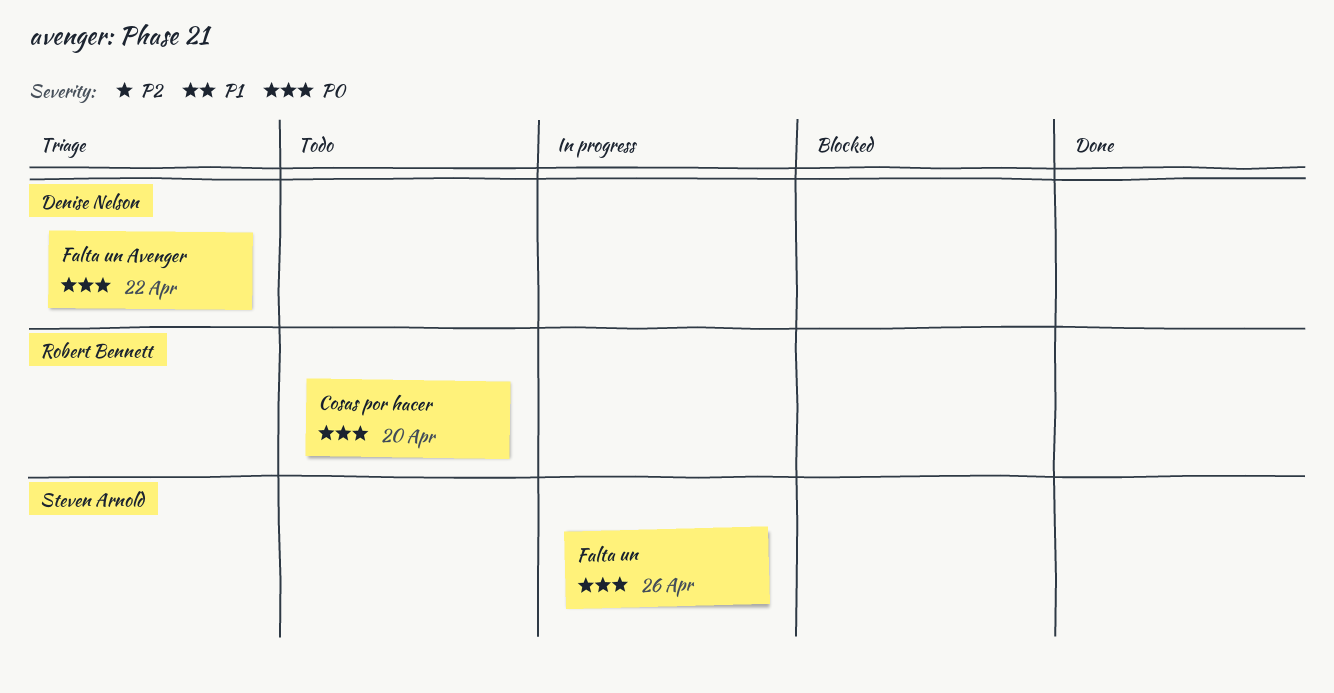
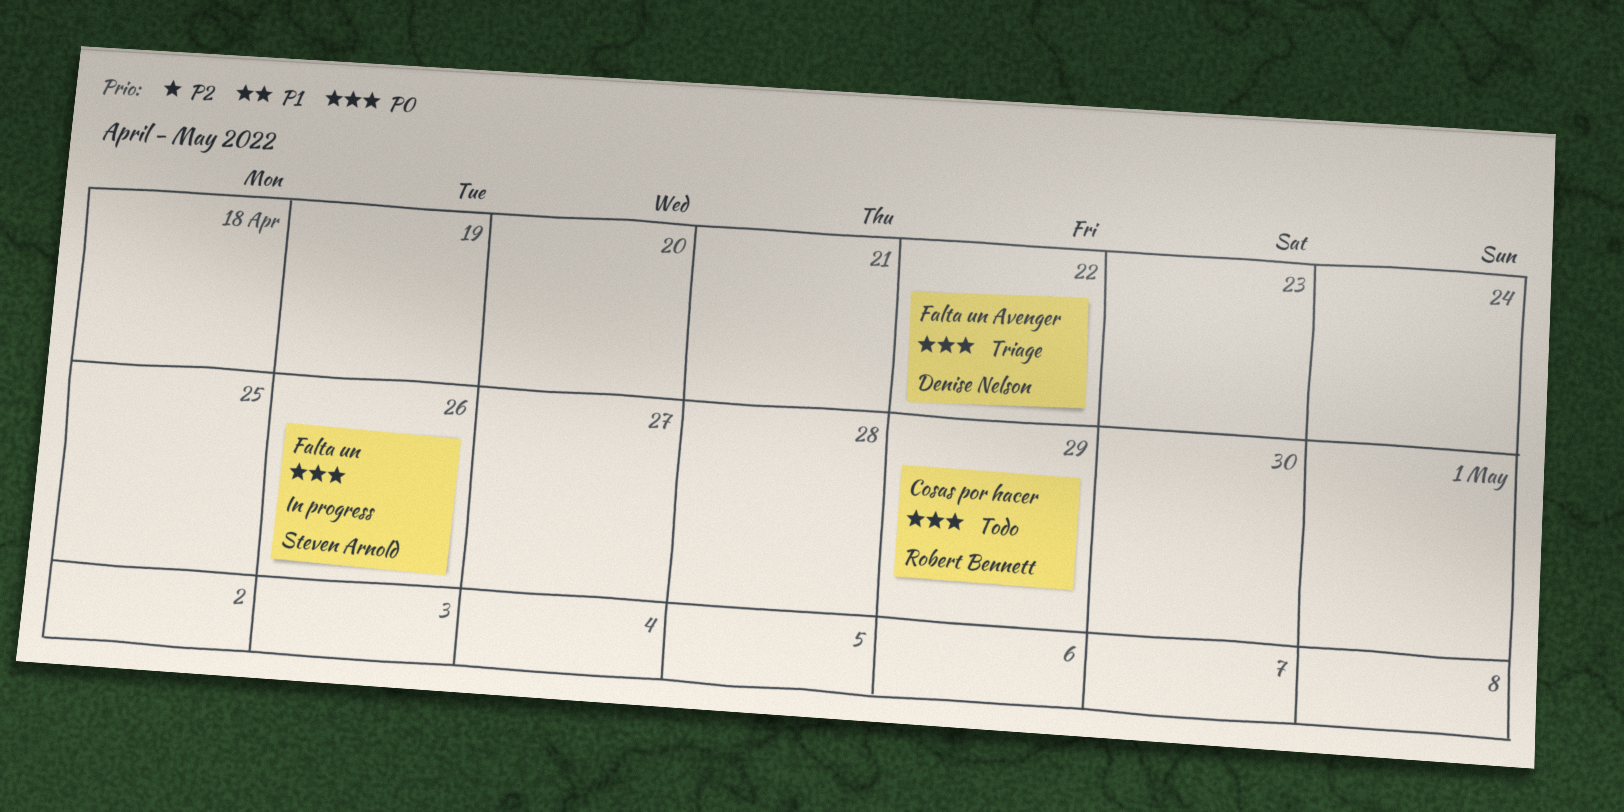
Cosas por hacer, due: Apr 20 -> Apr 29

